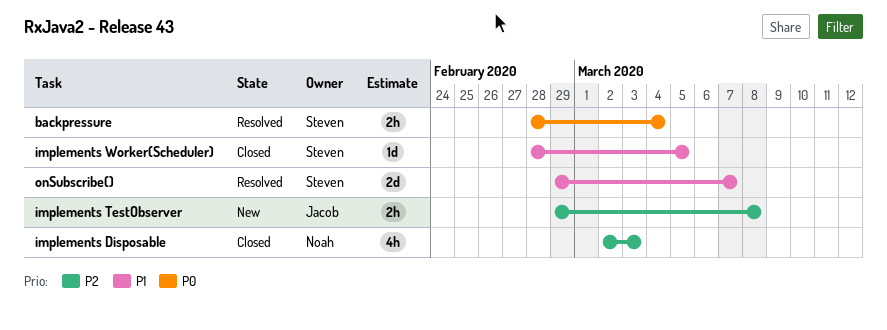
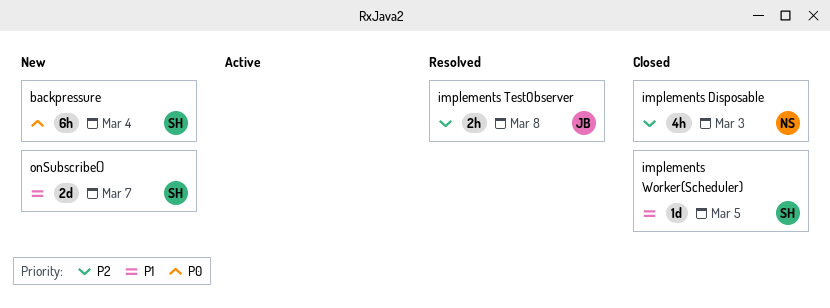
backpressure, status: Resolved -> New
backpressure, estimate: 2h -> 6h
implements TestObserver, status: New -> Resolved
onSubscribe(), status: Resolved -> New

